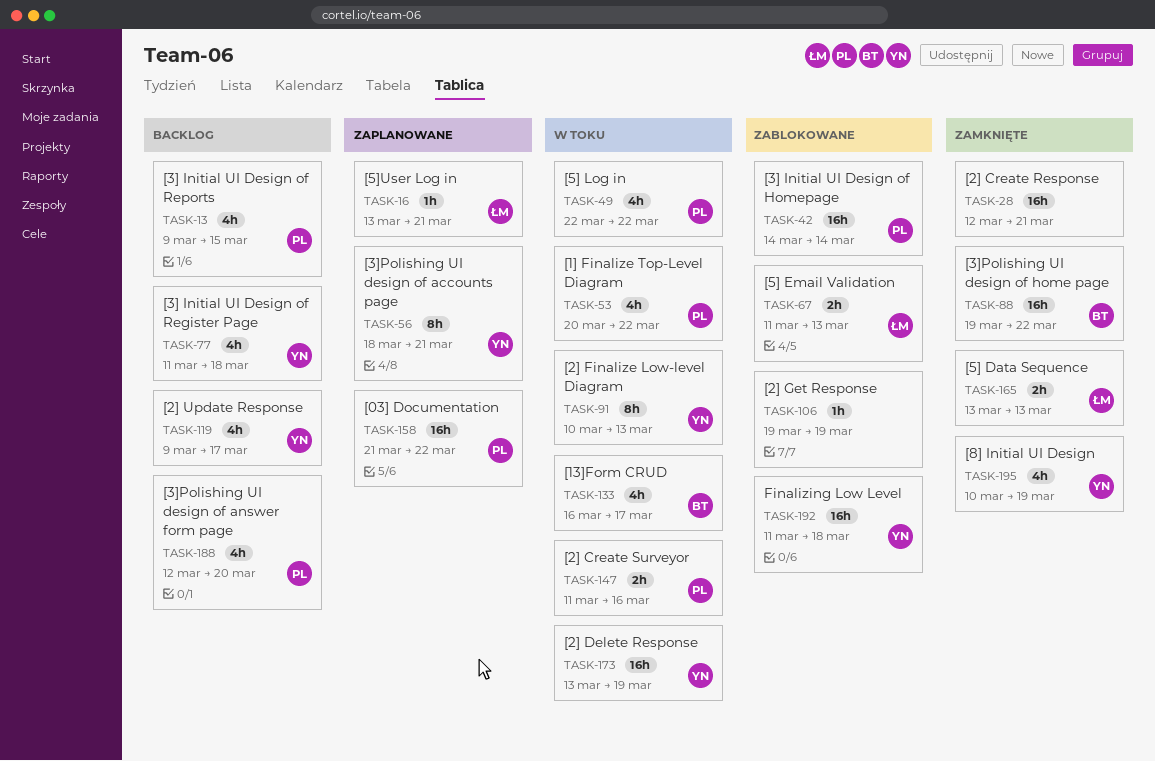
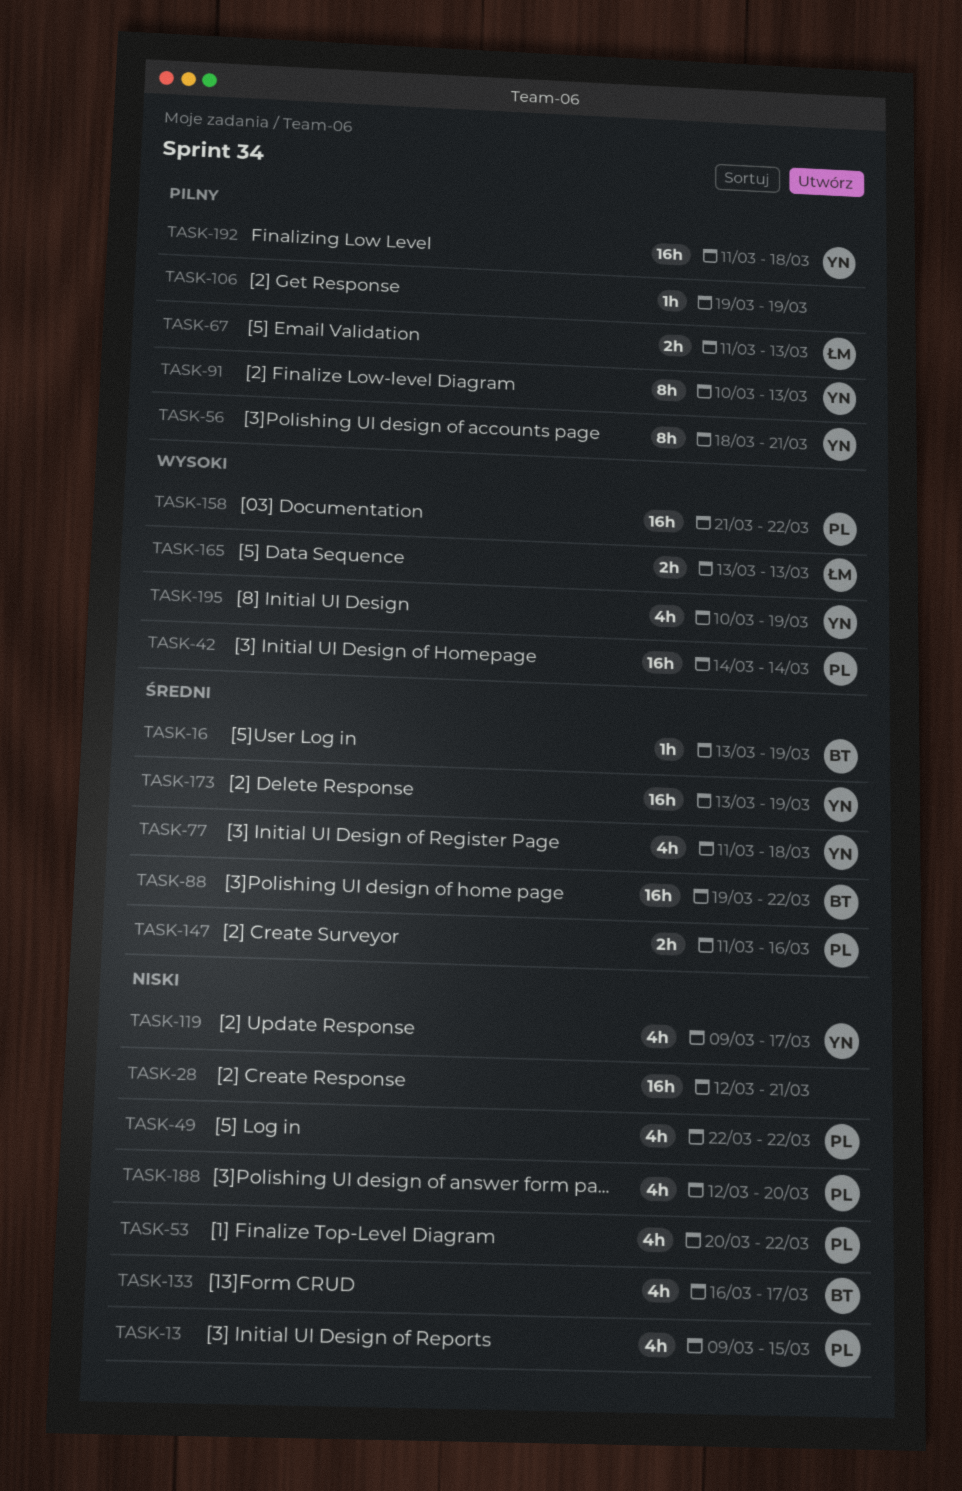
TASK-16, owner: ŁM -> BT
TASK-16, due: Mar 21 -> Mar 19

